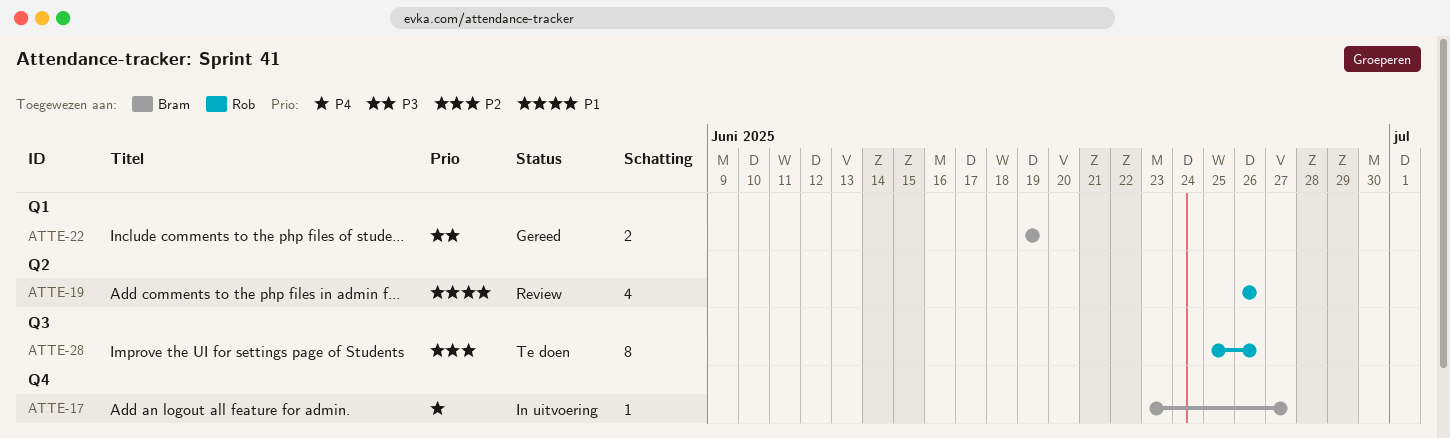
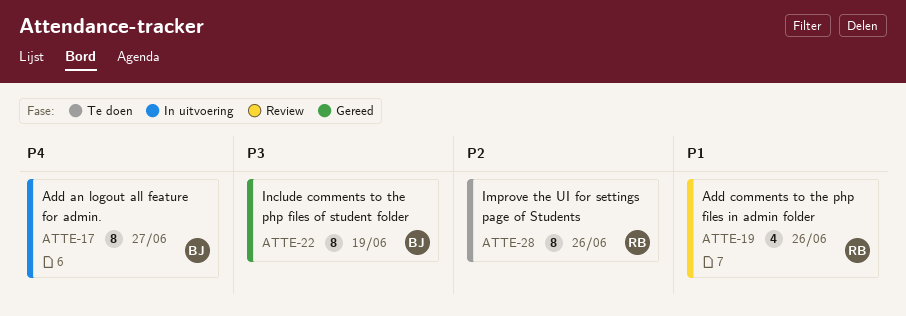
ATTE-17, estimate: 1 -> 8
ATTE-22, estimate: 2 -> 8

